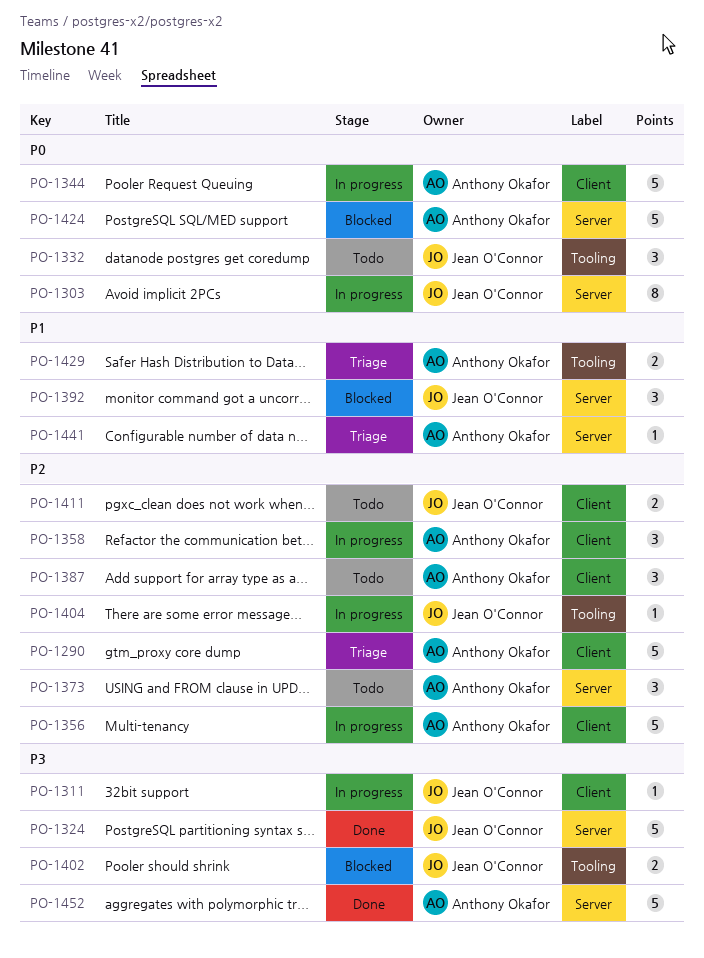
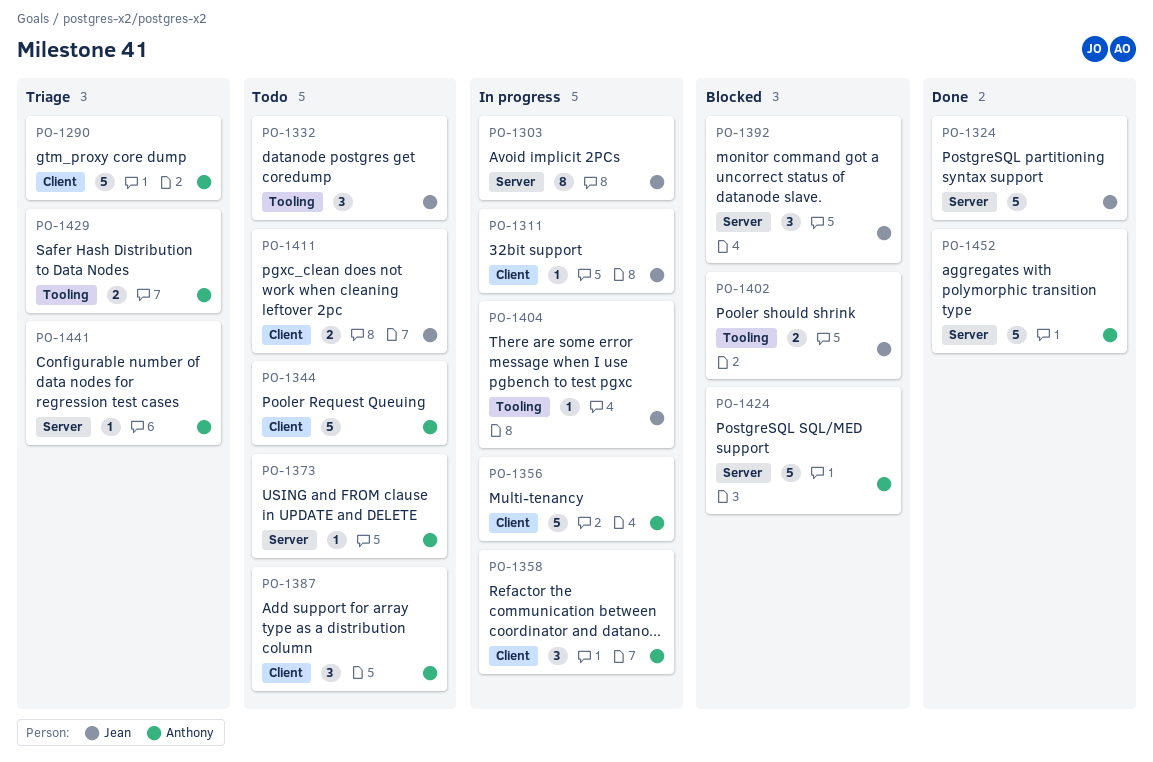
PO-1344, status: In progress -> Todo
PO-1373, estimate: 3 -> 1

